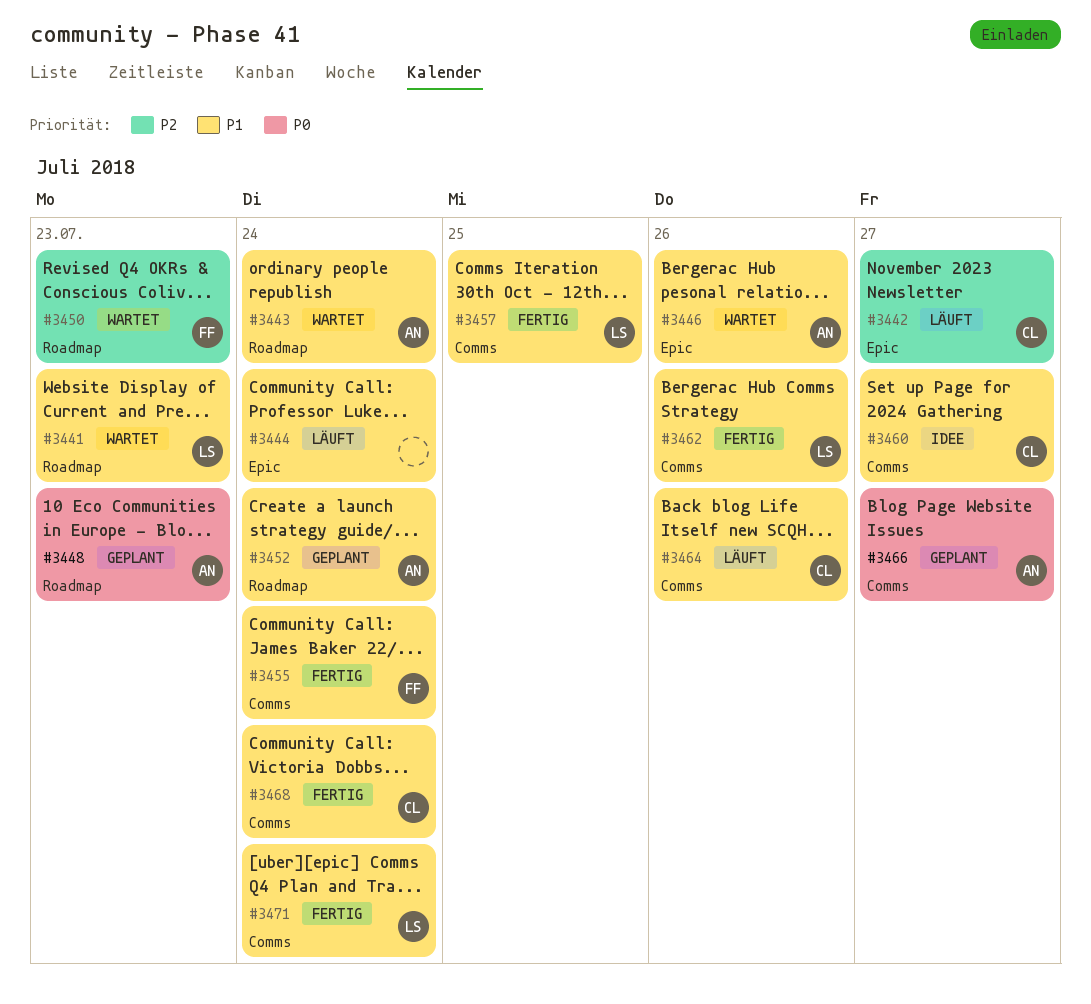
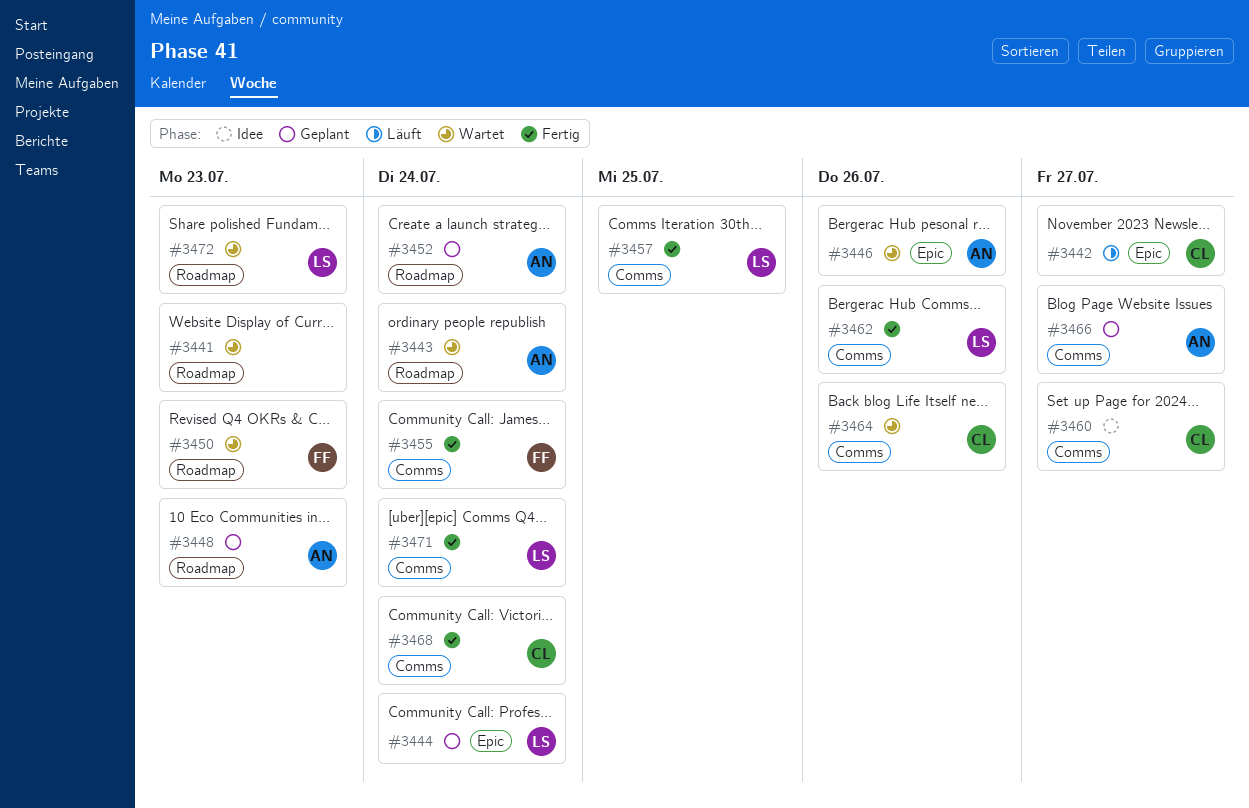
#3441, owner: LS -> none
#3444, status: Läuft -> Geplant
#3444, owner: none -> LS
#3464, status: Läuft -> Wartet
#3472: none -> present

